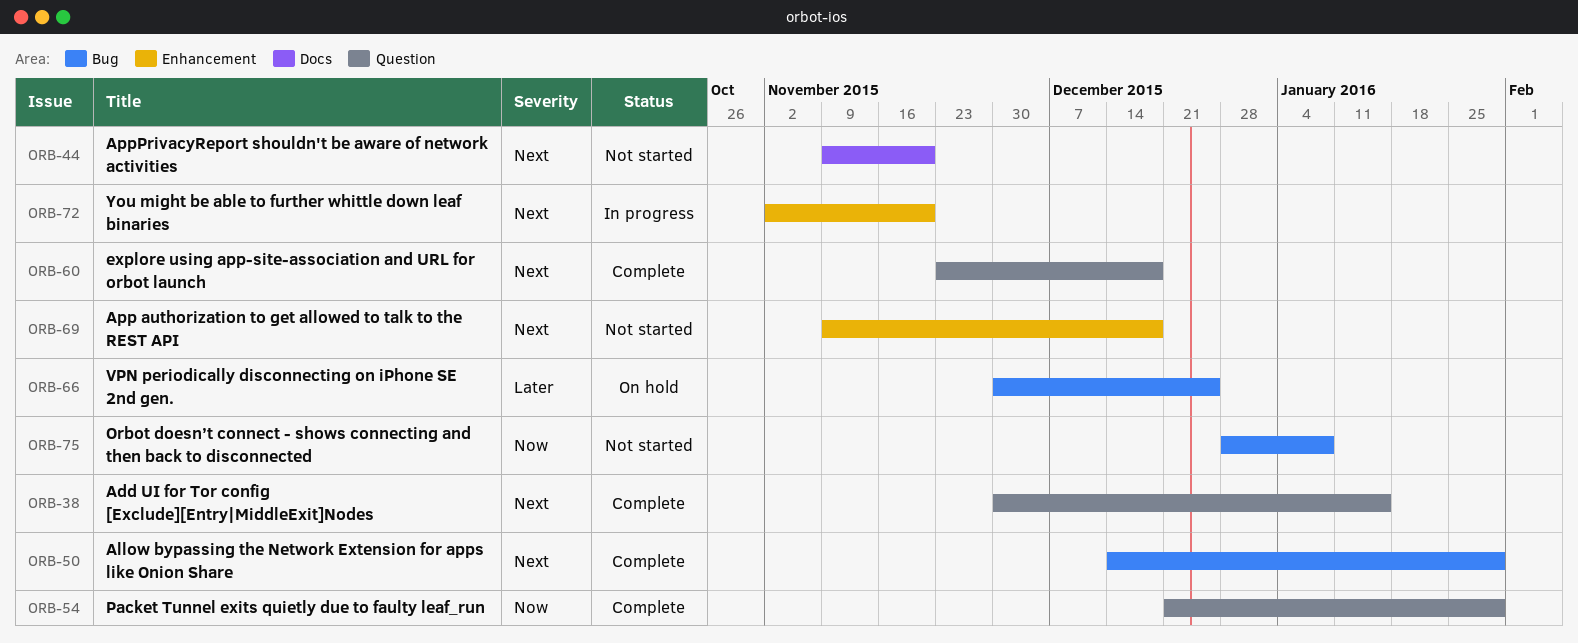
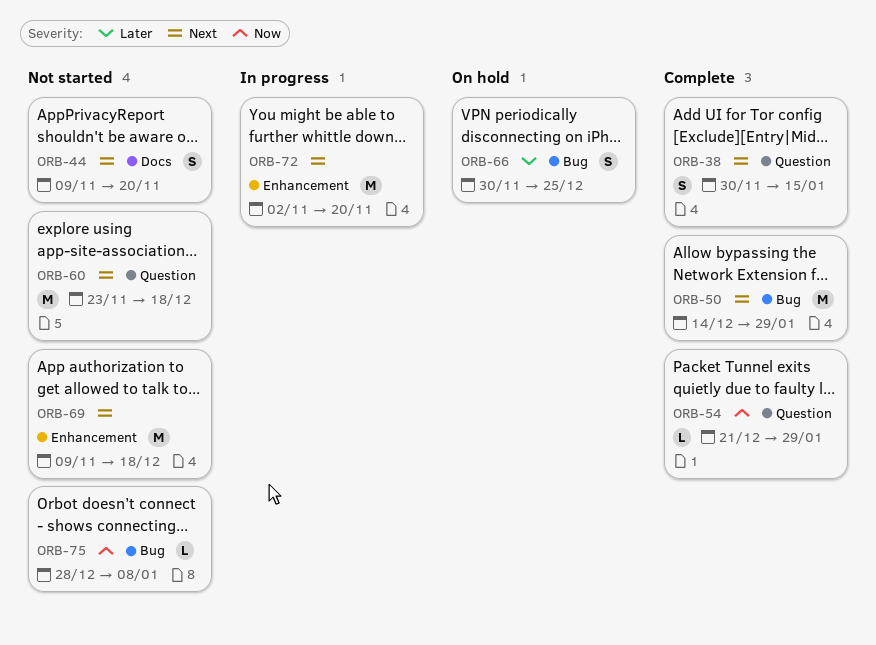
ORB-60, status: Complete -> Not started

